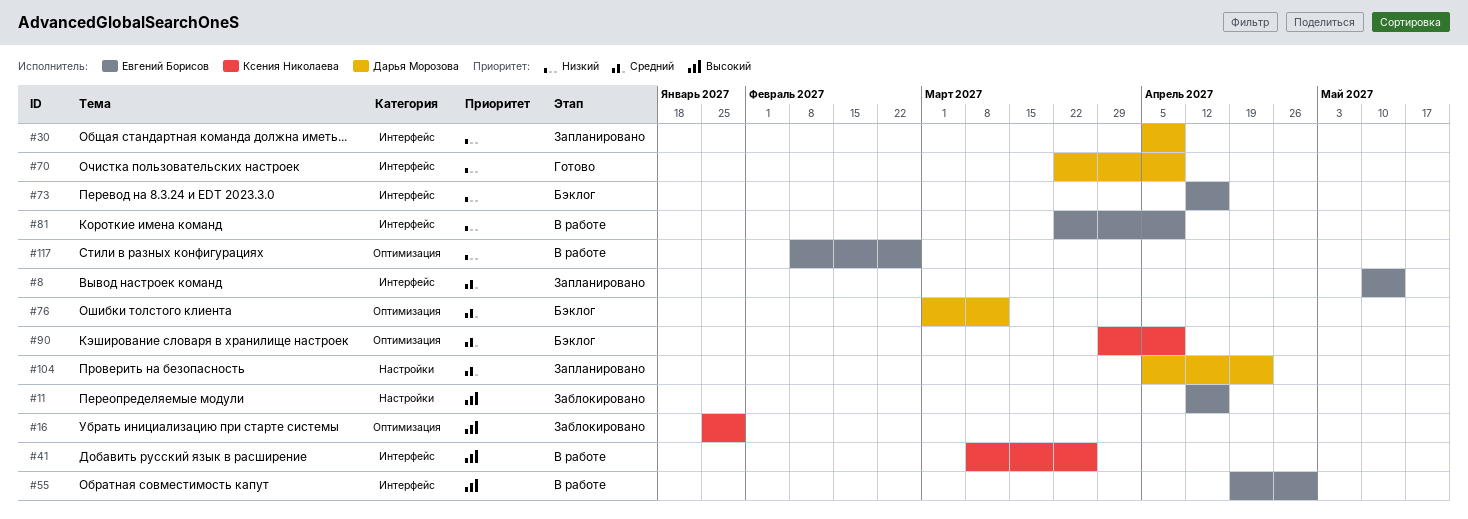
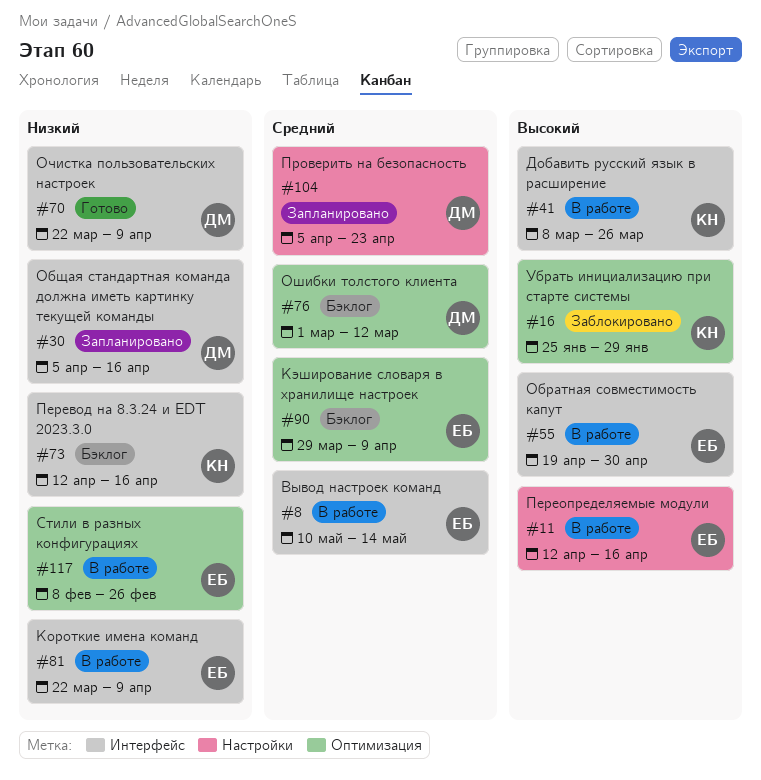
#8, status: Запланировано -> В работе
#11, status: Заблокировано -> В работе
#30, due: Apr 9 -> Apr 16
#73, owner: Евгений Борисов -> Ксения Николаева
#90, owner: Ксения Николаева -> Евгений Борисов

